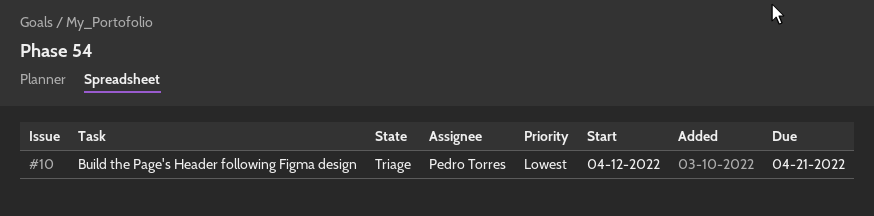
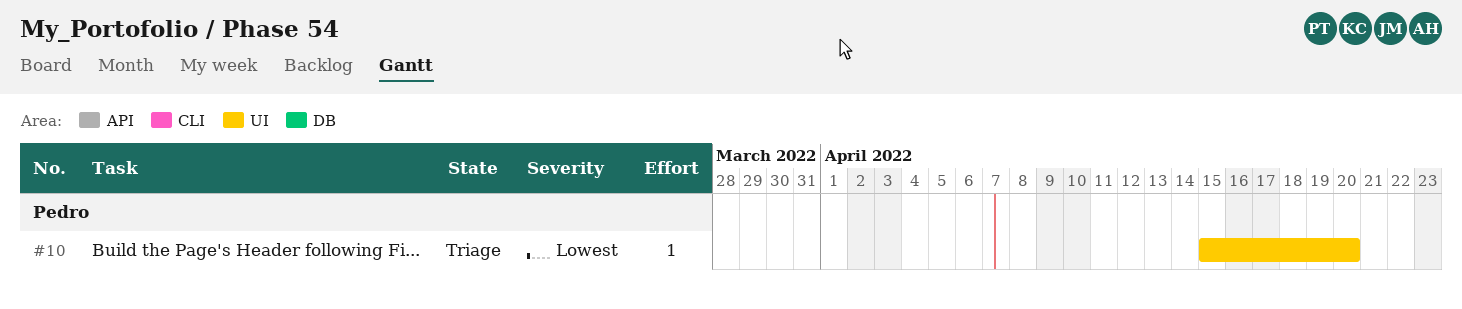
#10, start: Apr 12 -> Apr 15
#10, due: Apr 21 -> Apr 20

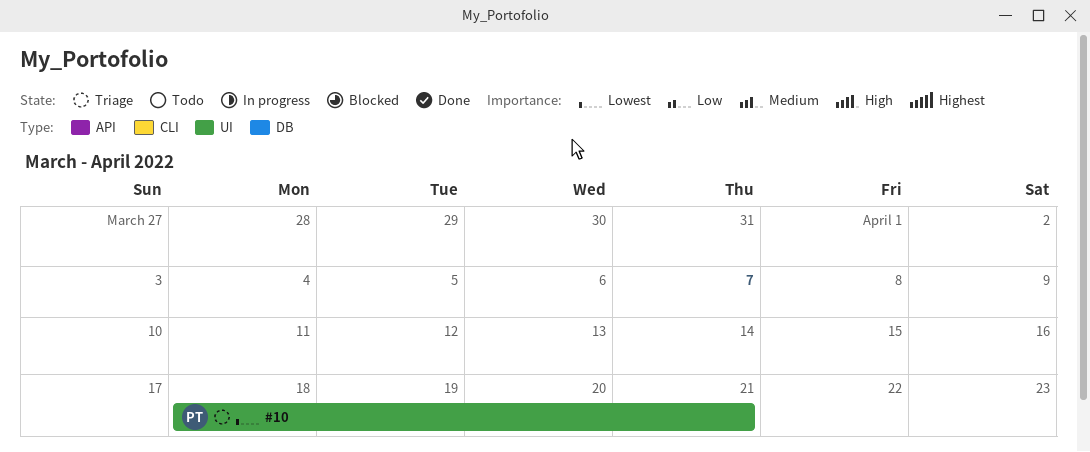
#10, start: Apr 15 -> Apr 18
#10, due: Apr 20 -> Apr 21

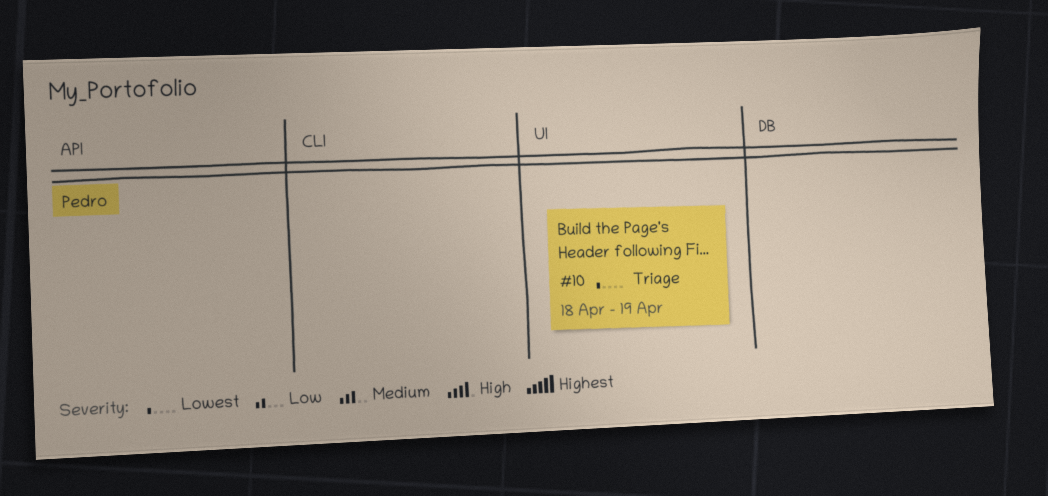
#10, due: Apr 21 -> Apr 19

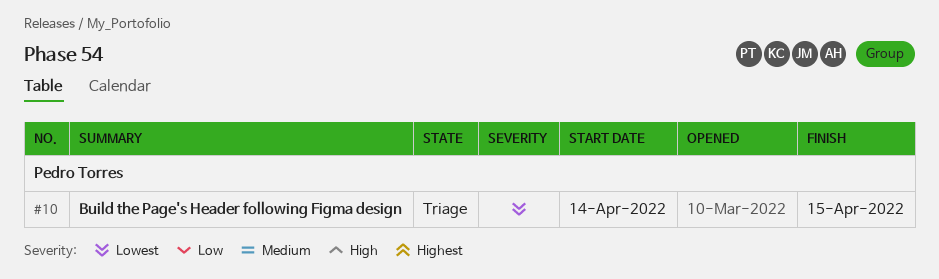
#10, start: Apr 18 -> Apr 14
#10, due: Apr 19 -> Apr 15

